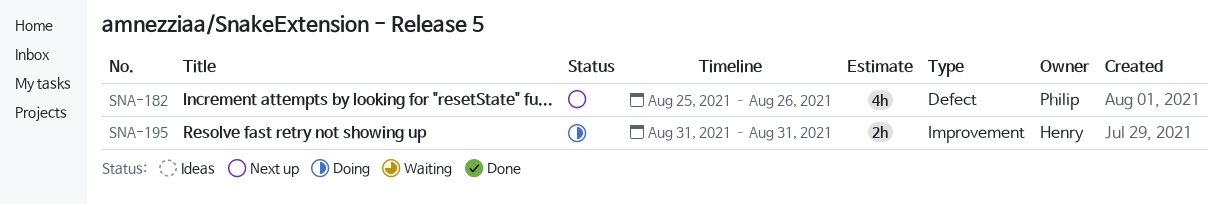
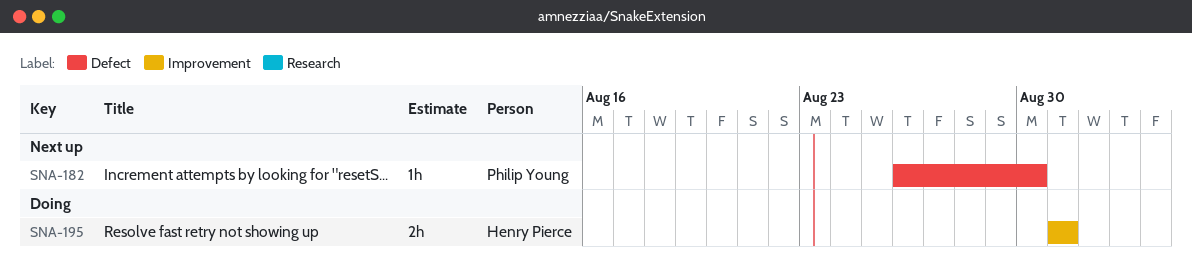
SNA-182, estimate: 4h -> 1h
SNA-182, start: Aug 25 -> Aug 26
SNA-182, due: Aug 26 -> Aug 30

